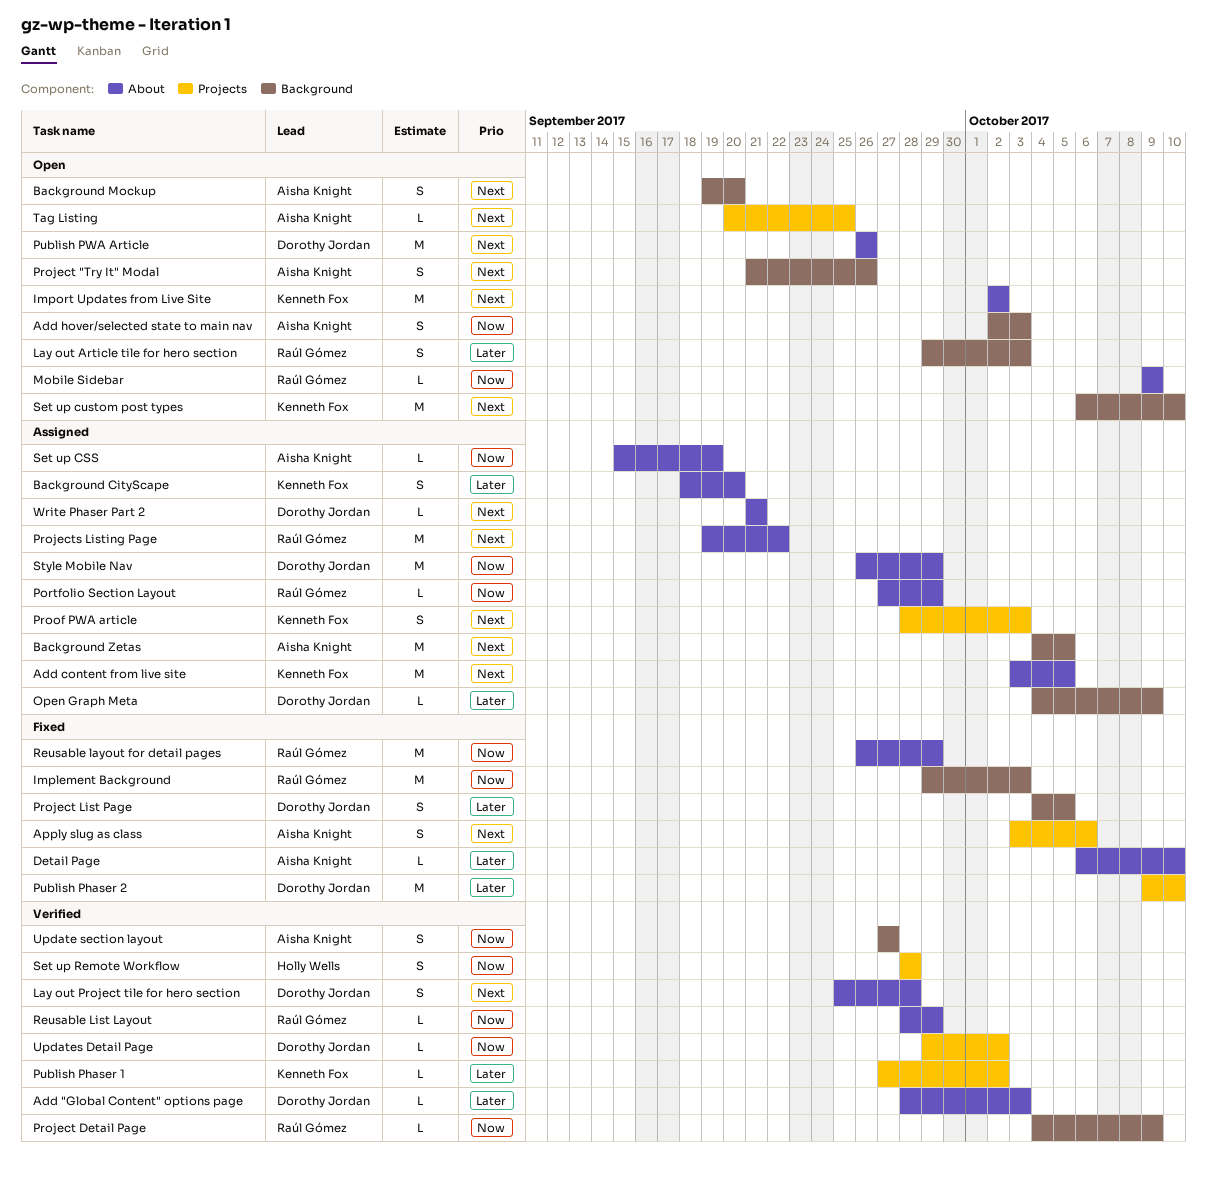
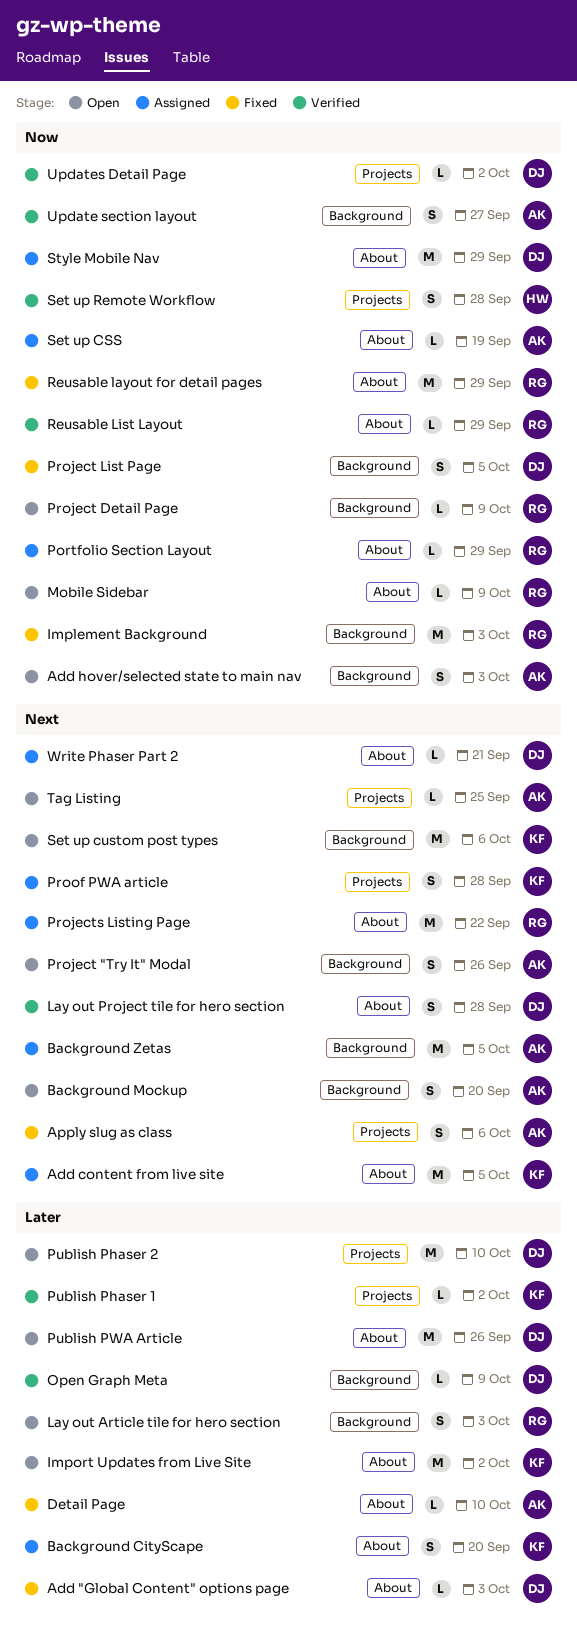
Add "Global Content" options page, status: Verified -> Fixed
Import Updates from Live Site, priority: Next -> Later
Open Graph Meta, status: Assigned -> Verified
Project Detail Page, status: Verified -> Open
Project List Page, priority: Later -> Now
Proof PWA article, due: Oct 3 -> Sep 28
Publish Phaser 2, status: Fixed -> Open
Publish PWA Article, priority: Next -> Later
Set up custom post types, due: Oct 10 -> Oct 6

